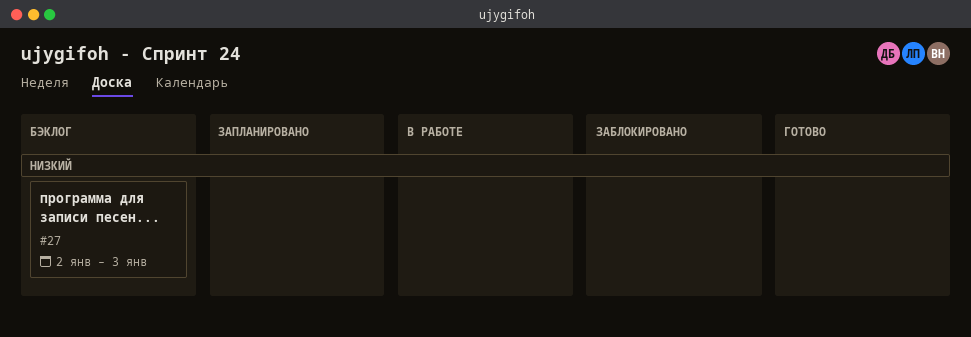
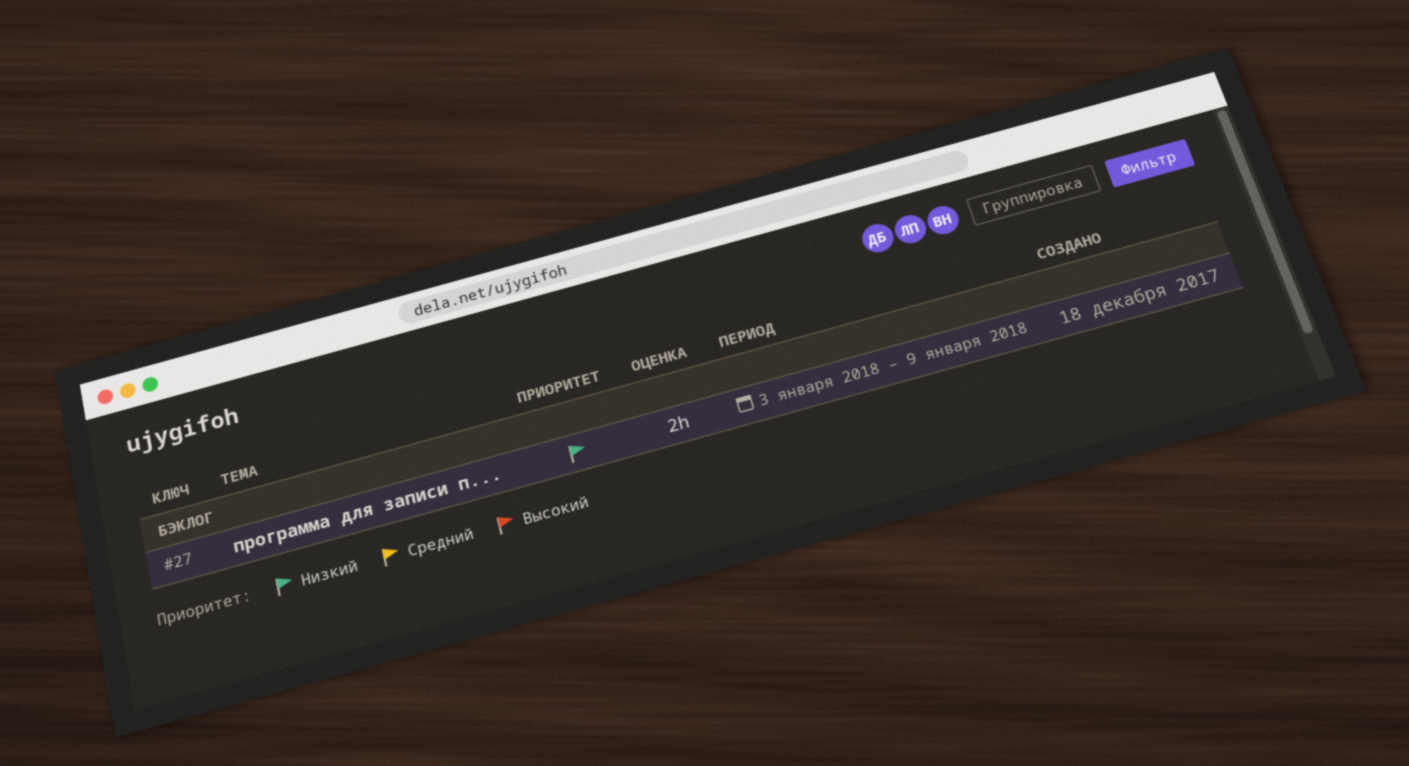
#27, start: Jan 2 -> Jan 3
#27, due: Jan 3 -> Jan 9

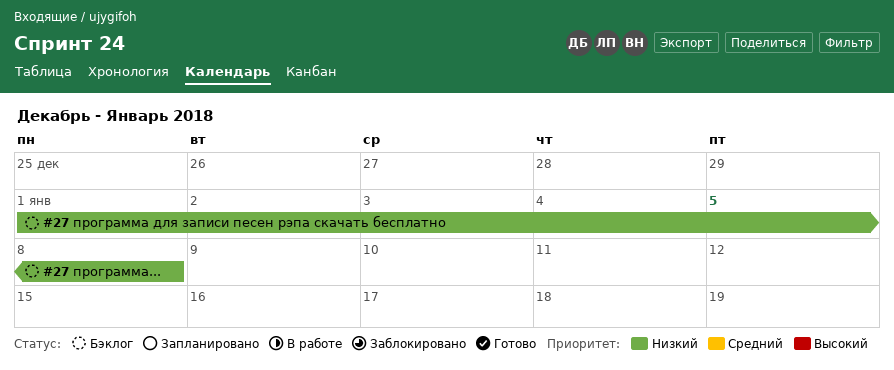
#27, start: Jan 3 -> Jan 1
#27, due: Jan 9 -> Jan 8

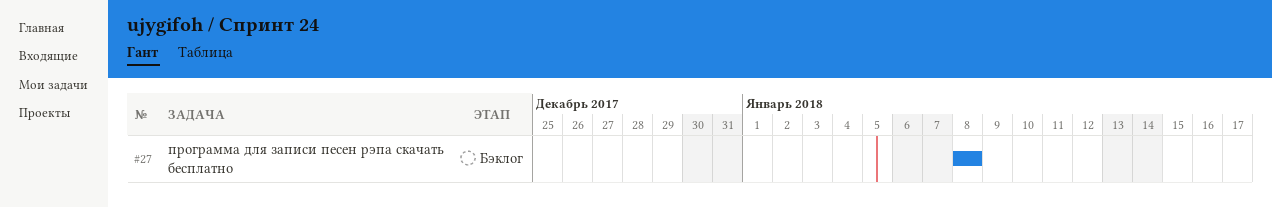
#27, start: Jan 1 -> Jan 8

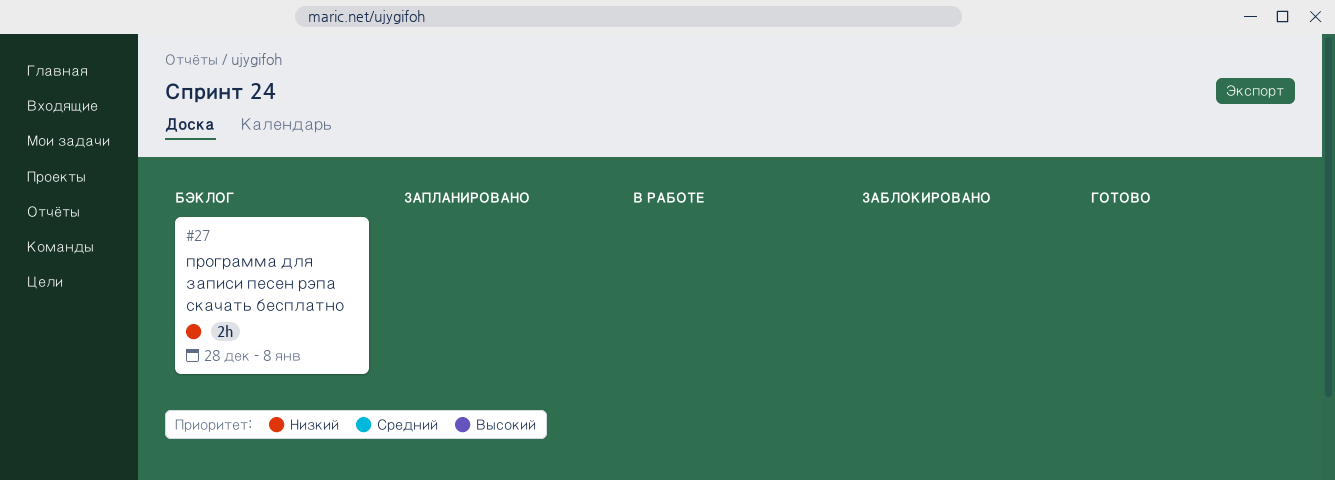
#27, start: Jan 8 -> Dec 28

